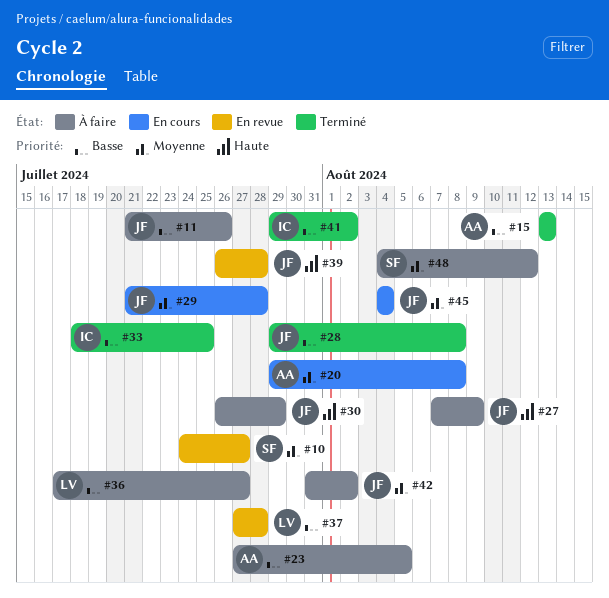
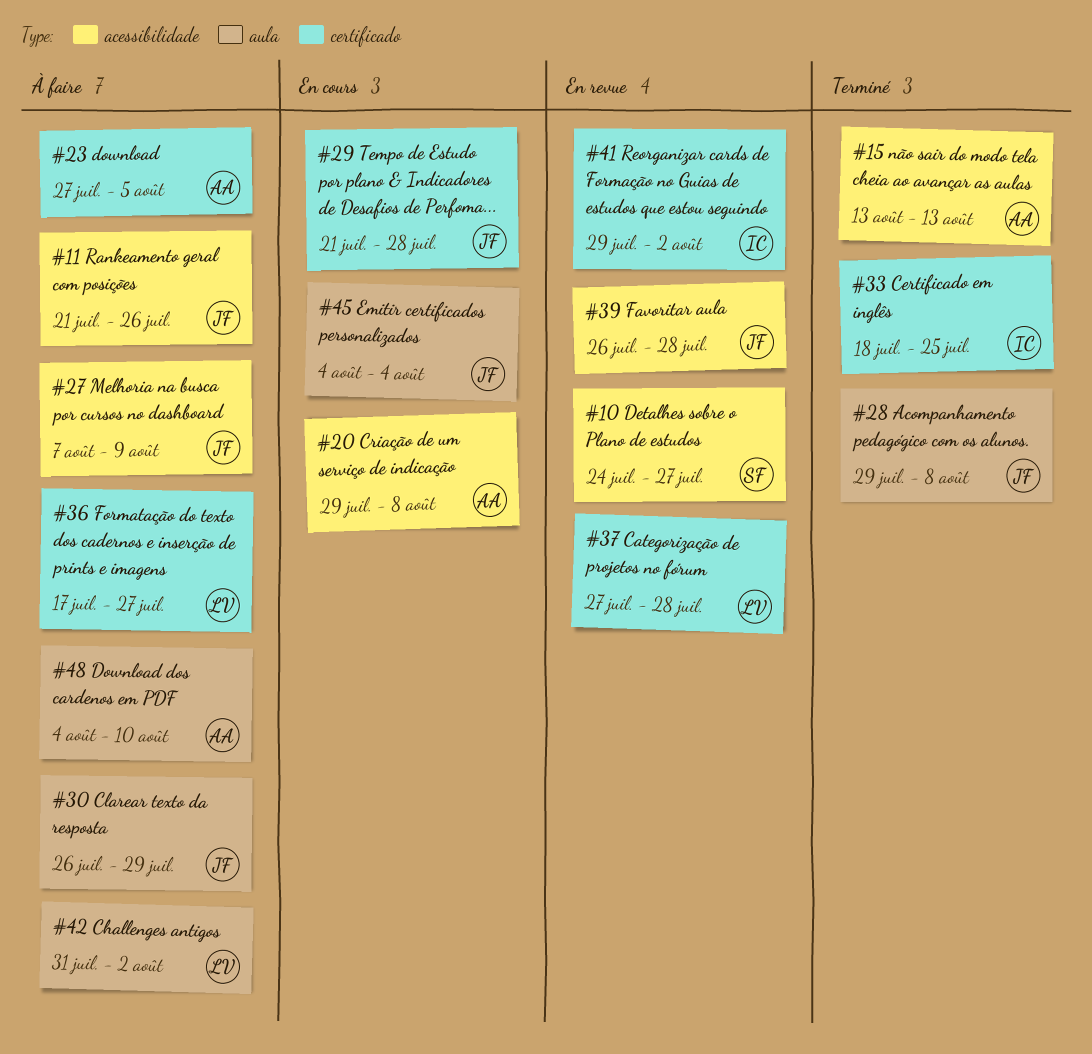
#41, status: Terminé -> En revue
#42, owner: JF -> LV
#48, owner: SF -> AA
#48, due: Aug 12 -> Aug 10

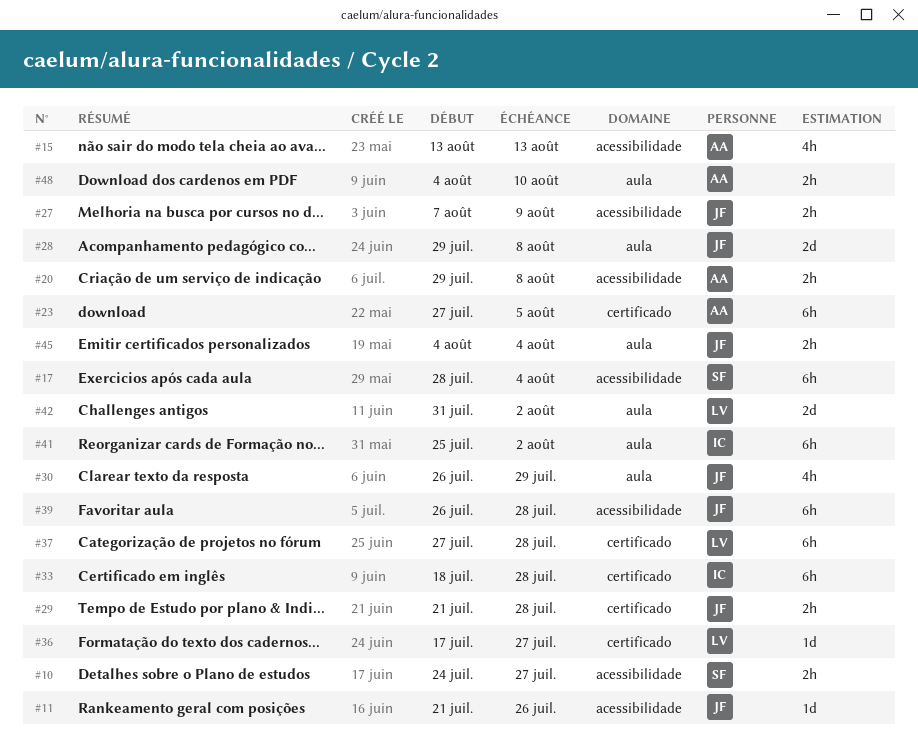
#17: none -> present
#33, due: Jul 25 -> Jul 28
#41, label: certificado -> aula
#41, start: Jul 29 -> Jul 25

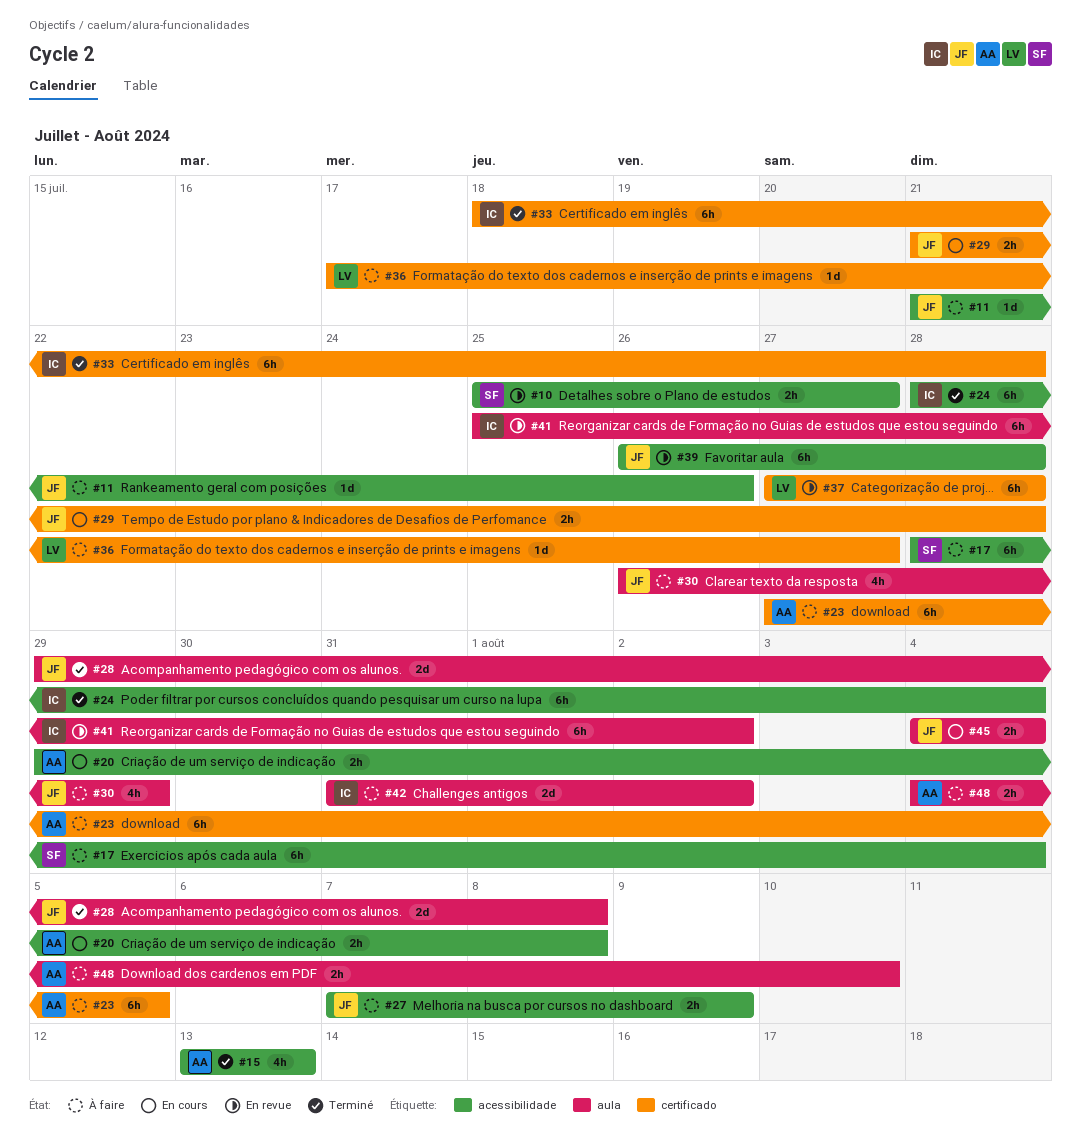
#10, start: Jul 24 -> Jul 25
#24: none -> present
#42, owner: LV -> IC

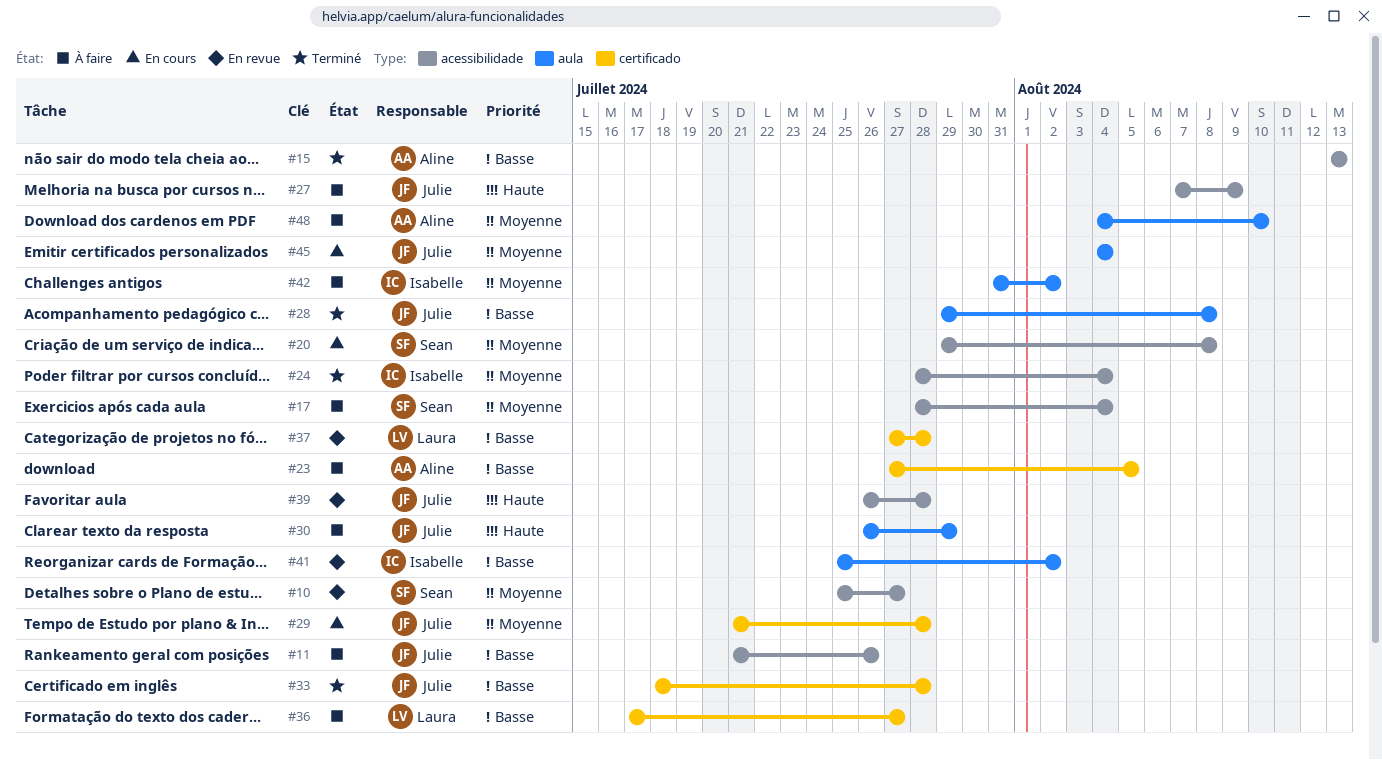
#20, owner: Aline -> Sean
#33, owner: Isabelle -> Julie

